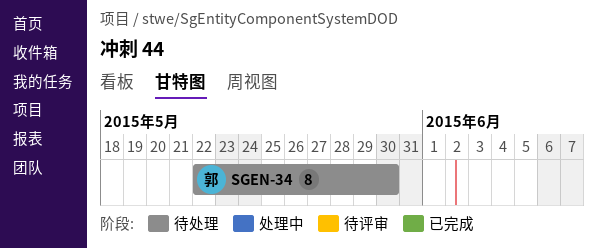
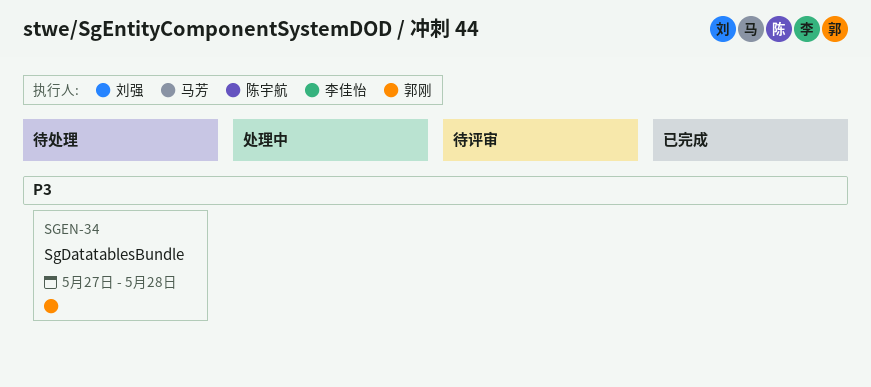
SGEN-34, start: May 22 -> May 27
SGEN-34, due: May 30 -> May 28

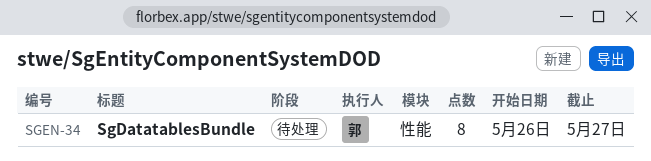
SGEN-34, start: May 27 -> May 26
SGEN-34, due: May 28 -> May 27

